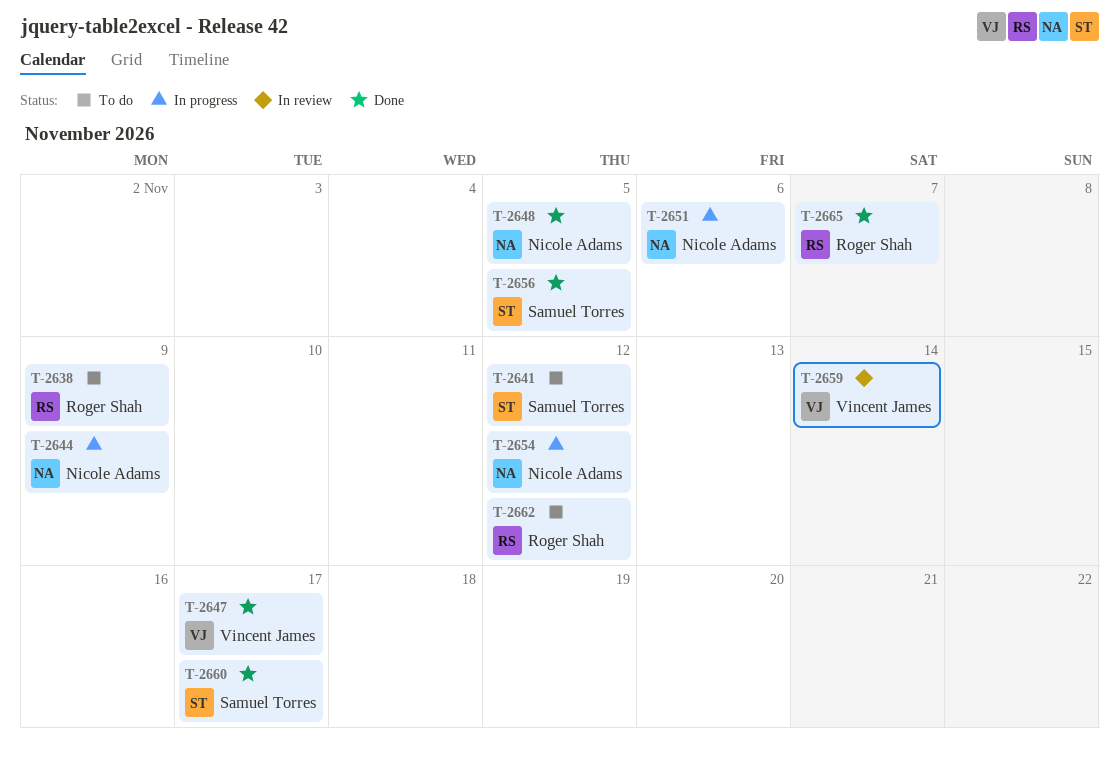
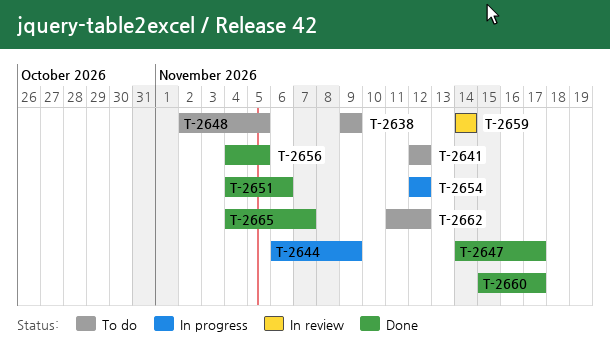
T-2648, status: Done -> To do
T-2651, status: In progress -> Done

